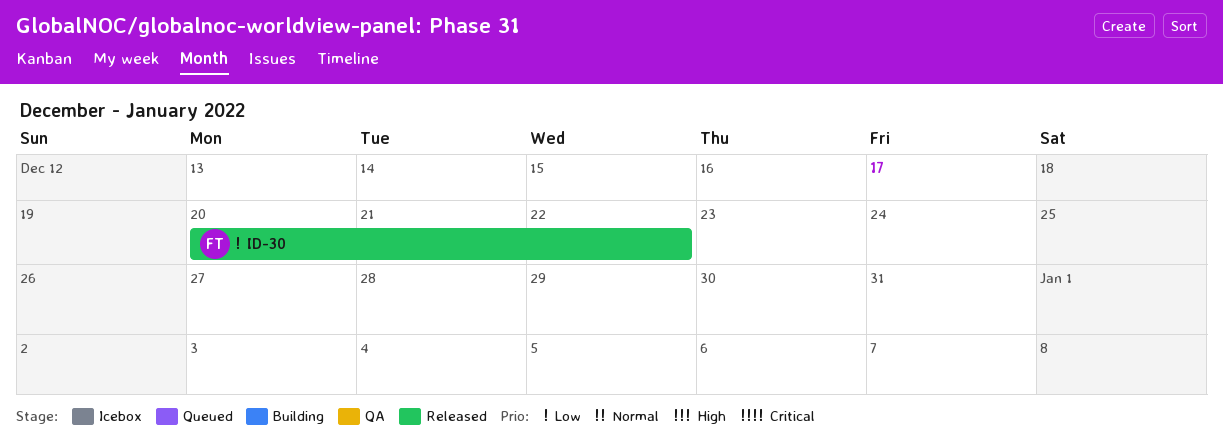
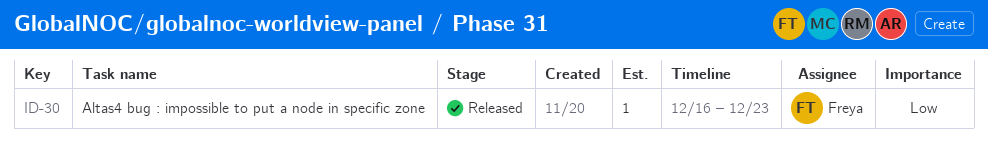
ID-30, start: Dec 20 -> Dec 16
ID-30, due: Dec 22 -> Dec 23

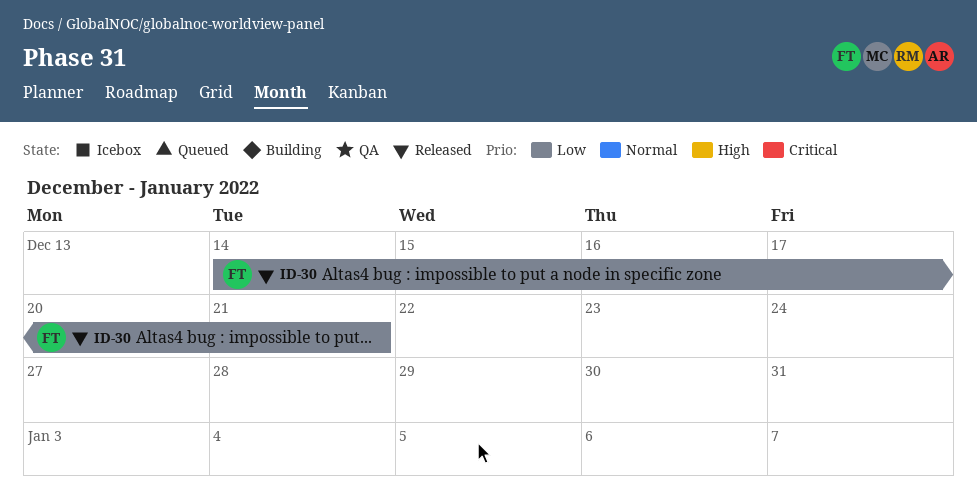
ID-30, start: Dec 16 -> Dec 14
ID-30, due: Dec 23 -> Dec 21

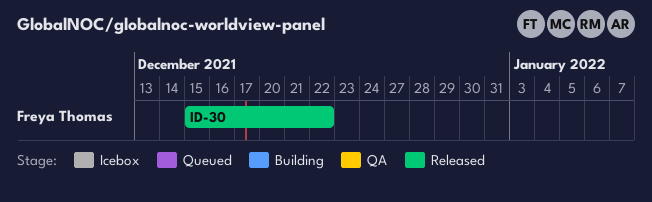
ID-30, start: Dec 14 -> Dec 15
ID-30, due: Dec 21 -> Dec 22

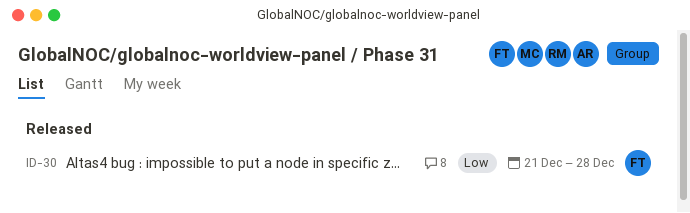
ID-30, start: Dec 15 -> Dec 21
ID-30, due: Dec 22 -> Dec 28

